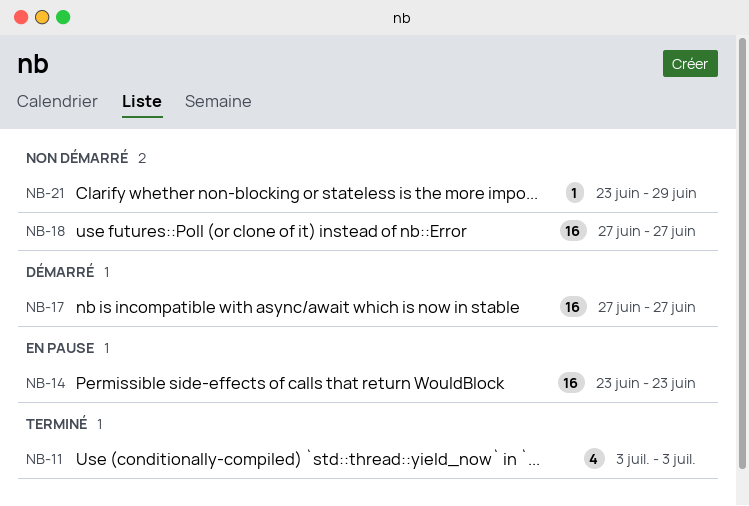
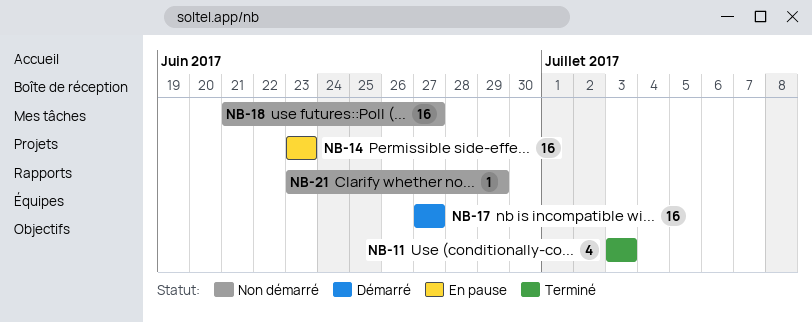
NB-18, start: Jun 27 -> Jun 21

